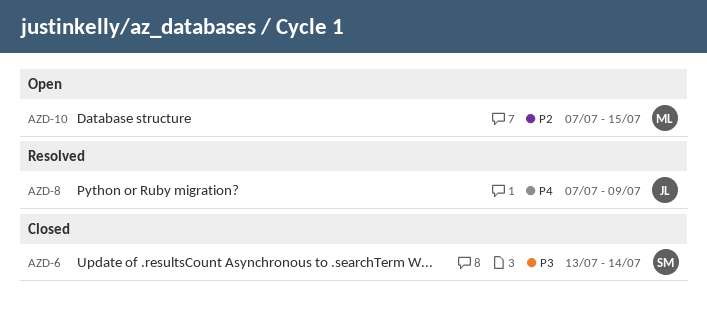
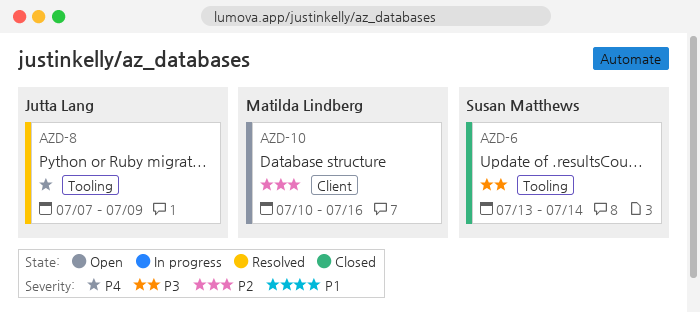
AZD-10, start: Jul 7 -> Jul 10
AZD-10, due: Jul 15 -> Jul 16

